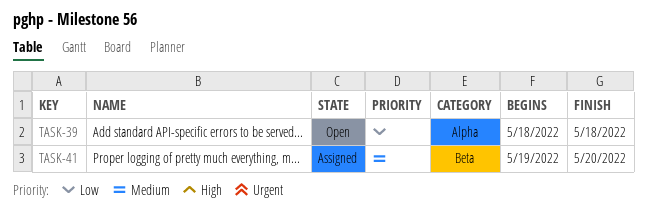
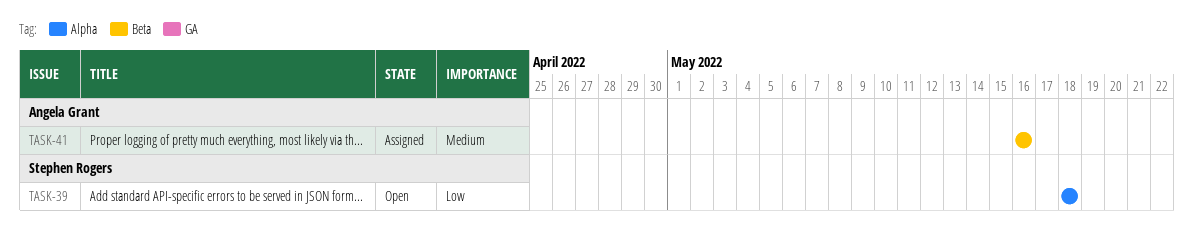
TASK-41, start: May 19 -> May 16
TASK-41, due: May 20 -> May 16

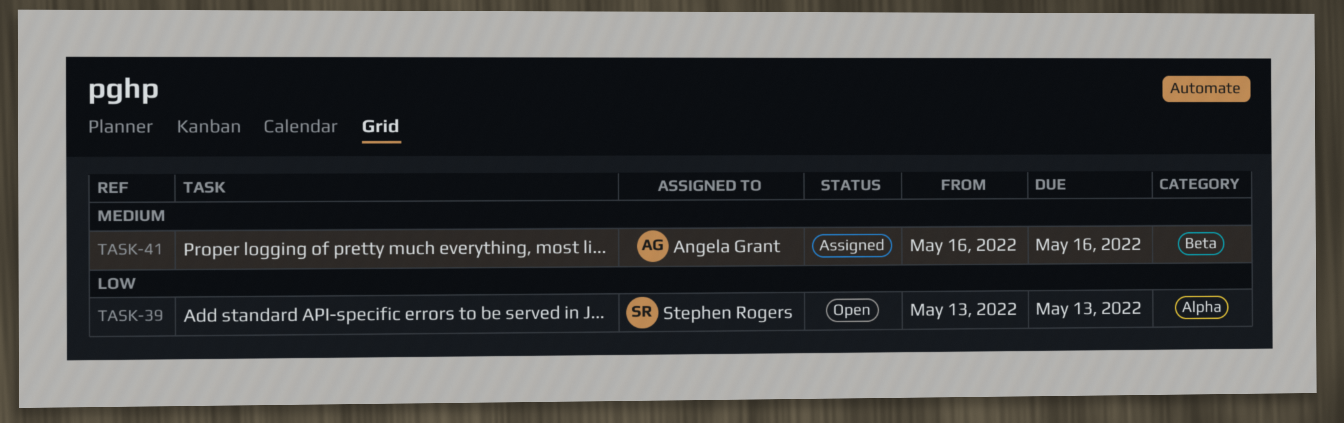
TASK-39, start: May 18 -> May 13
TASK-39, due: May 18 -> May 13

